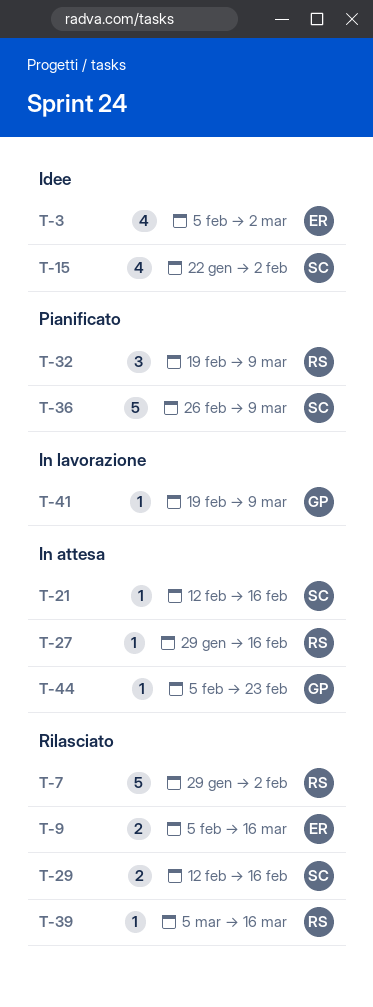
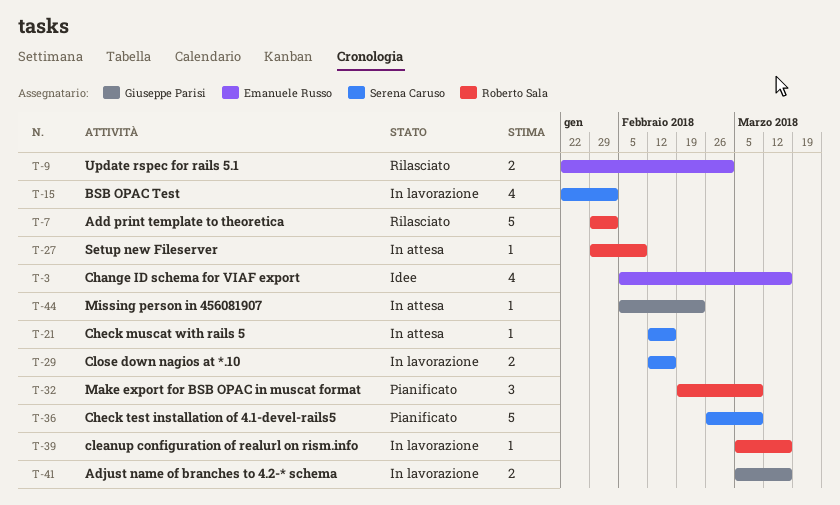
T-3, due: Mar 2 -> Mar 16
T-9, start: Feb 5 -> Jan 22
T-9, due: Mar 16 -> Mar 2
T-15, status: Idee -> In lavorazione
T-27, due: Feb 16 -> Feb 9
T-29, status: Rilasciato -> In lavorazione
T-39, status: Rilasciato -> In lavorazione
T-41, estimate: 1 -> 2
T-41, start: Feb 19 -> Mar 5
T-41, due: Mar 9 -> Mar 16

